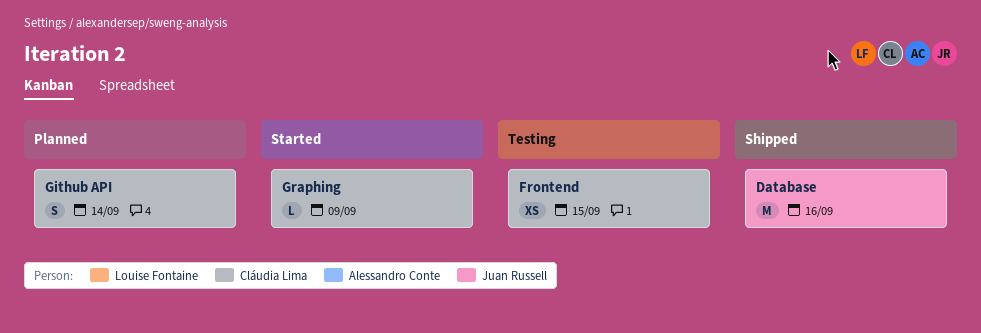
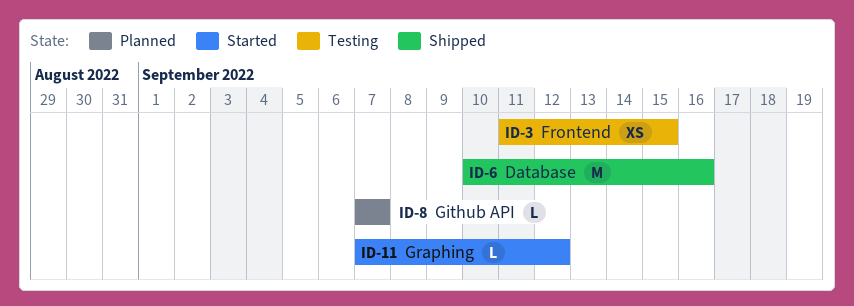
Github API, estimate: S -> L
Github API, due: Sep 14 -> Sep 7
Graphing, due: Sep 9 -> Sep 12

